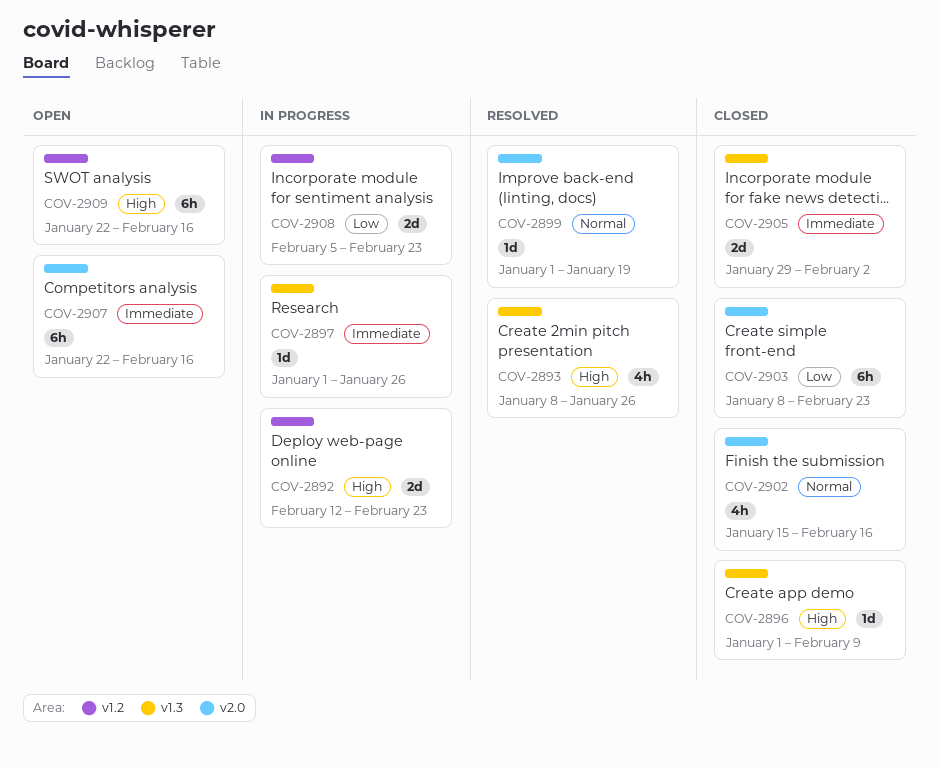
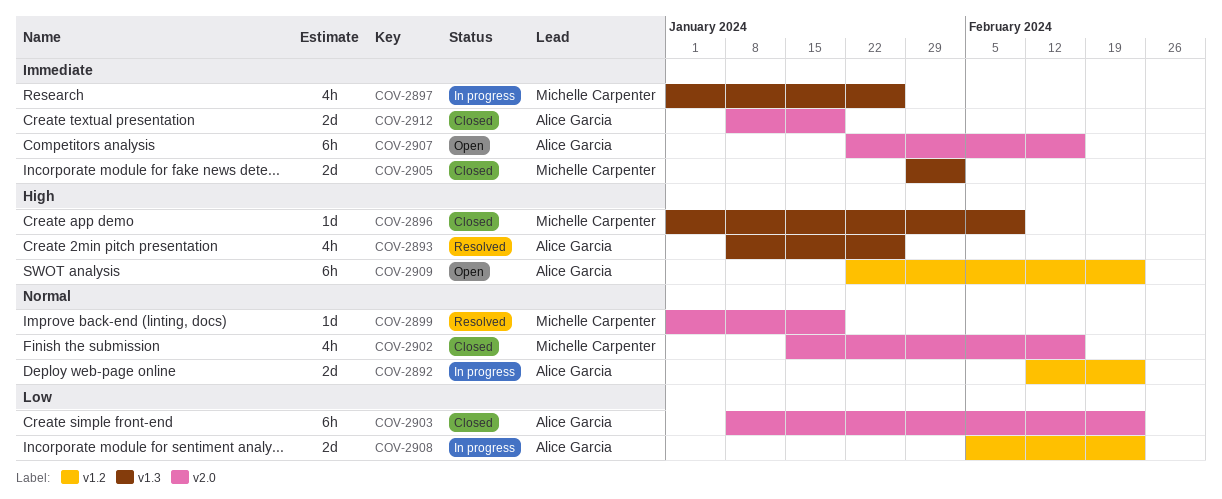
COV-2892, priority: High -> Normal
COV-2897, estimate: 1d -> 4h
COV-2909, due: Feb 16 -> Feb 23
COV-2912: none -> present

